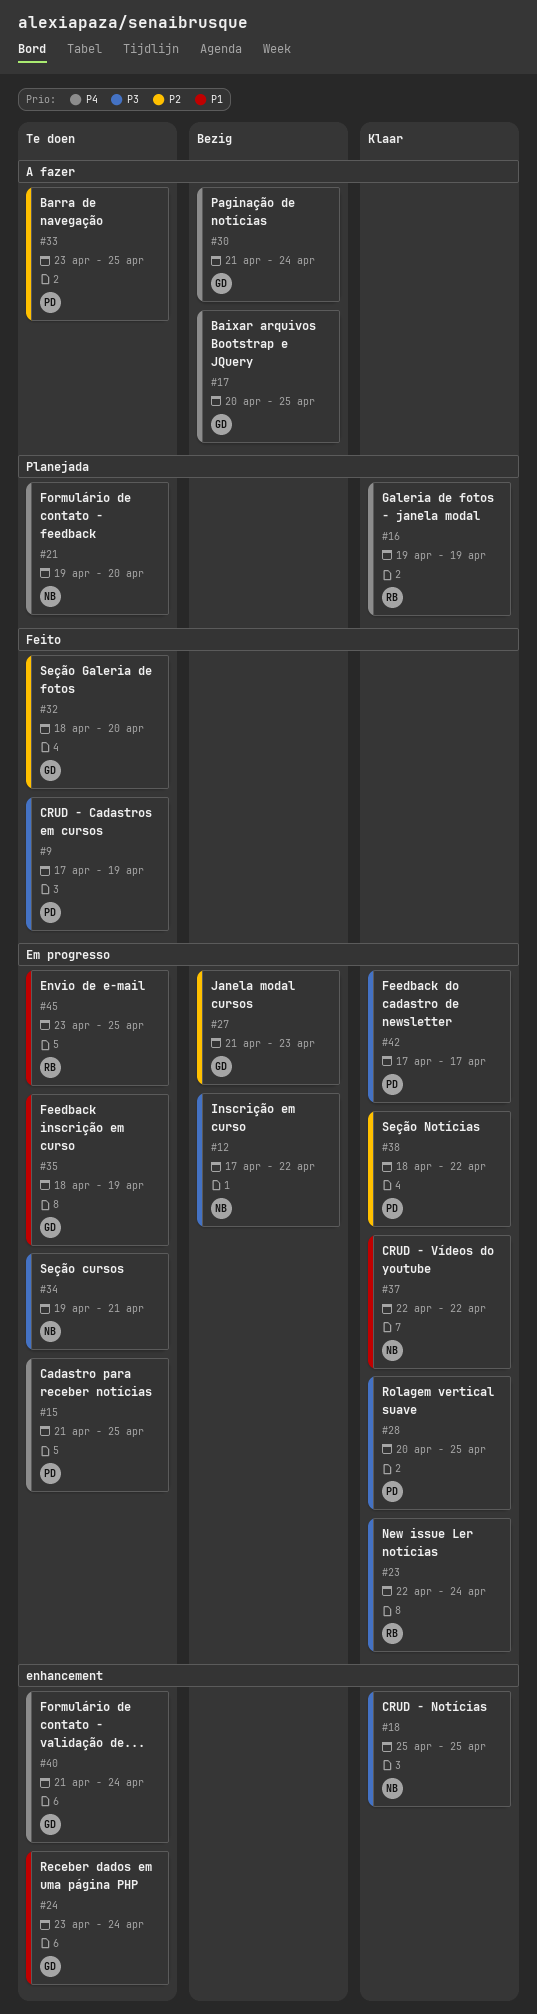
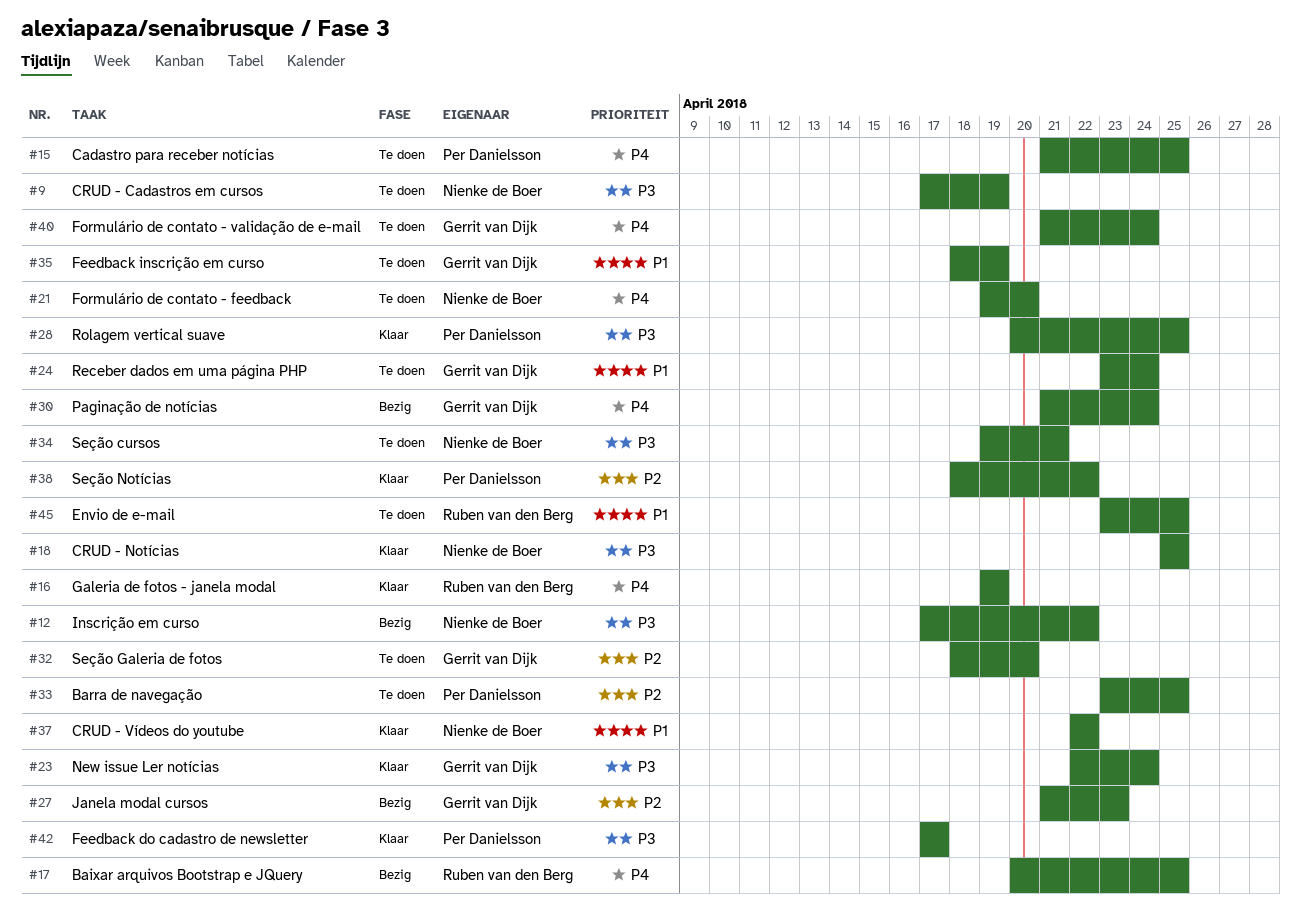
#9, owner: Per Danielsson -> Nienke de Boer
#17, owner: Gerrit van Dijk -> Ruben van den Berg
#23, owner: Ruben van den Berg -> Gerrit van Dijk

